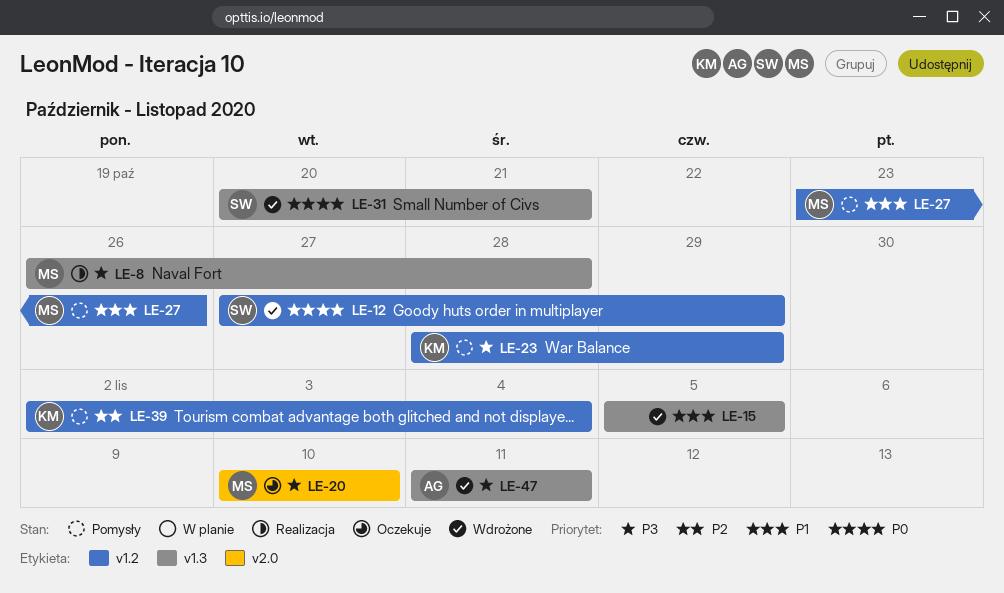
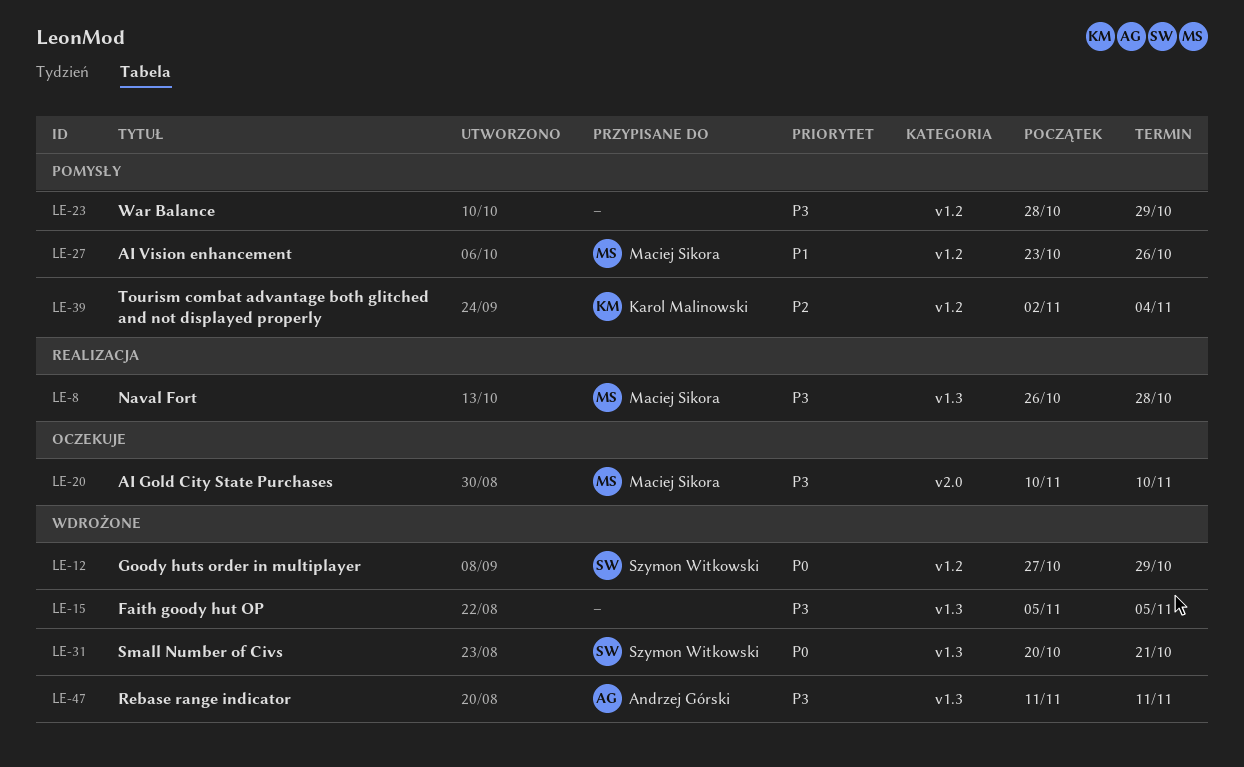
LE-15, priority: P1 -> P3
LE-23, owner: Karol Malinowski -> none

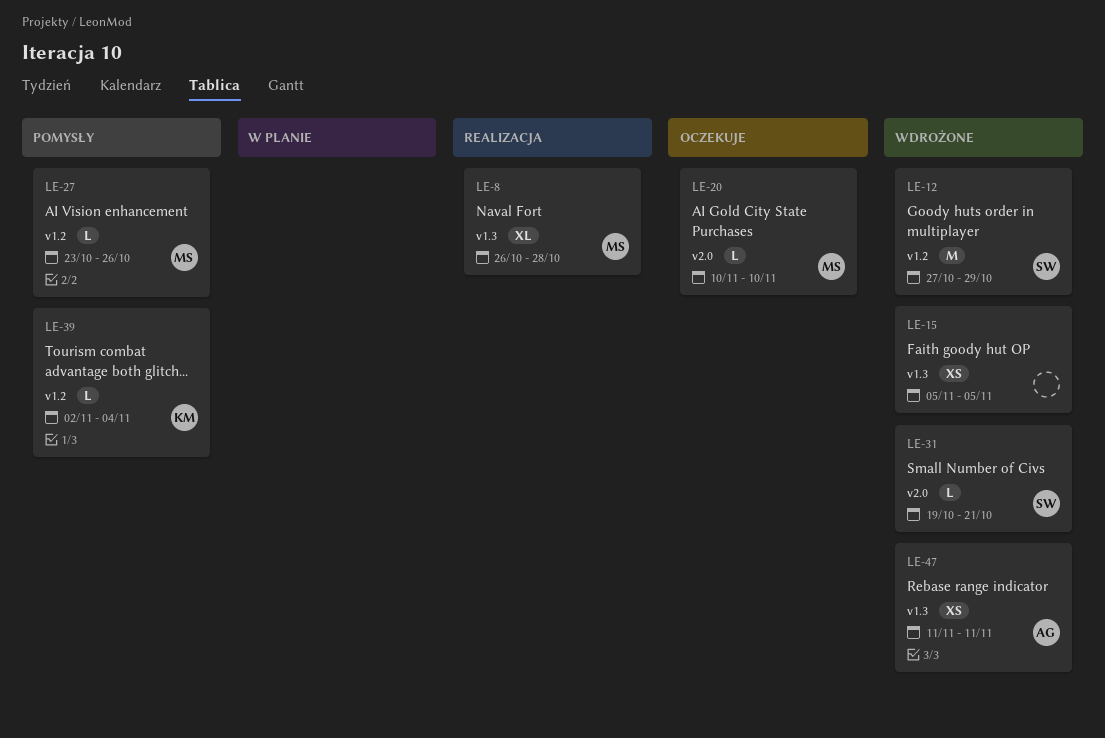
LE-23: present -> none
LE-31, label: v1.3 -> v2.0
LE-31, start: Oct 20 -> Oct 19

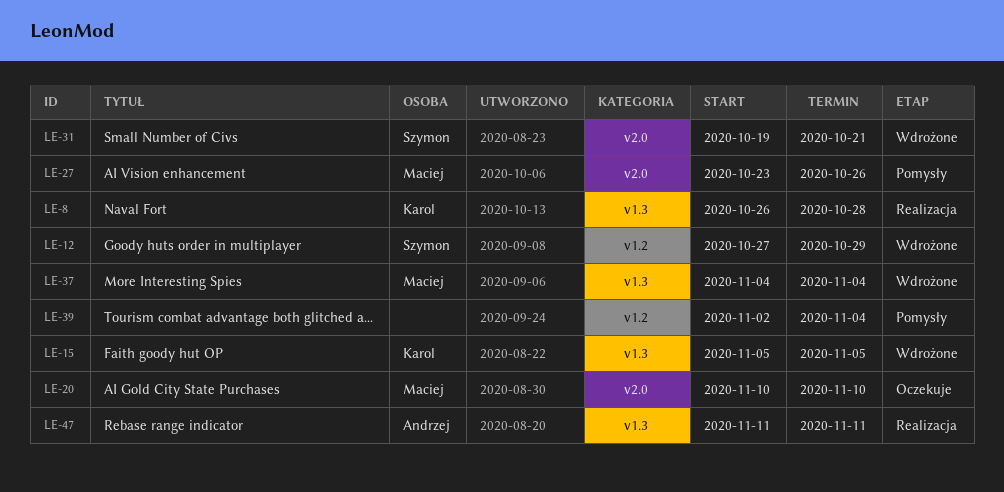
LE-8, owner: Maciej -> Karol
LE-15, owner: none -> Karol
LE-27, label: v1.2 -> v2.0
LE-37: none -> present
LE-39, owner: Karol -> none
LE-47, status: Wdrożone -> Realizacja

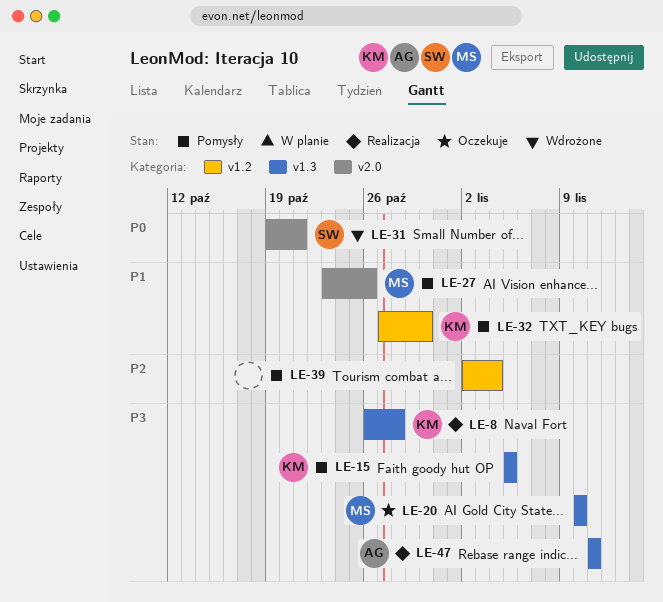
LE-12: present -> none
LE-15, status: Wdrożone -> Pomysły
LE-20, label: v2.0 -> v1.3
LE-32: none -> present
LE-37: present -> none

